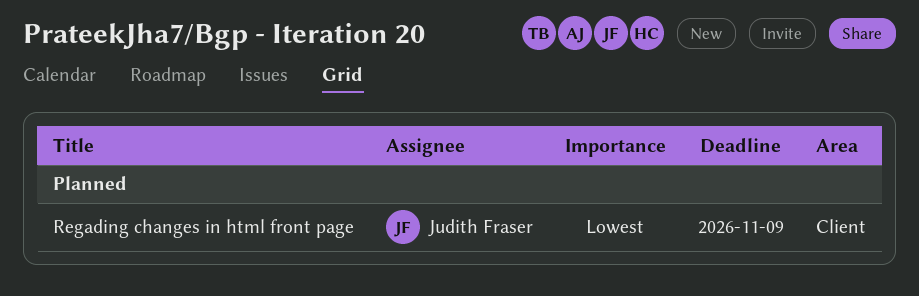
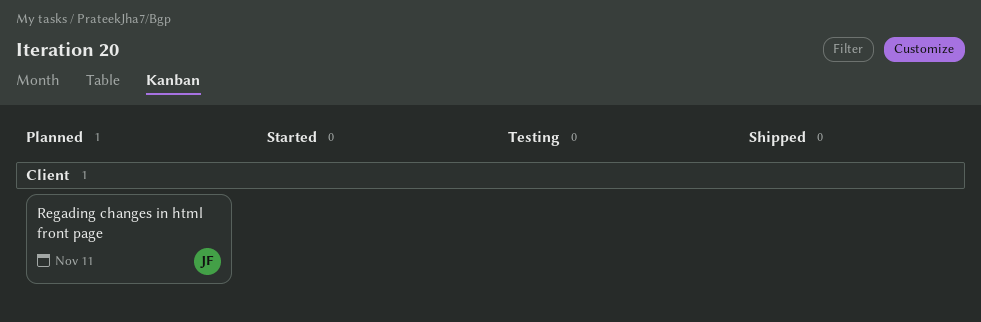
Regading changes in html front page, due: Nov 9 -> Nov 11

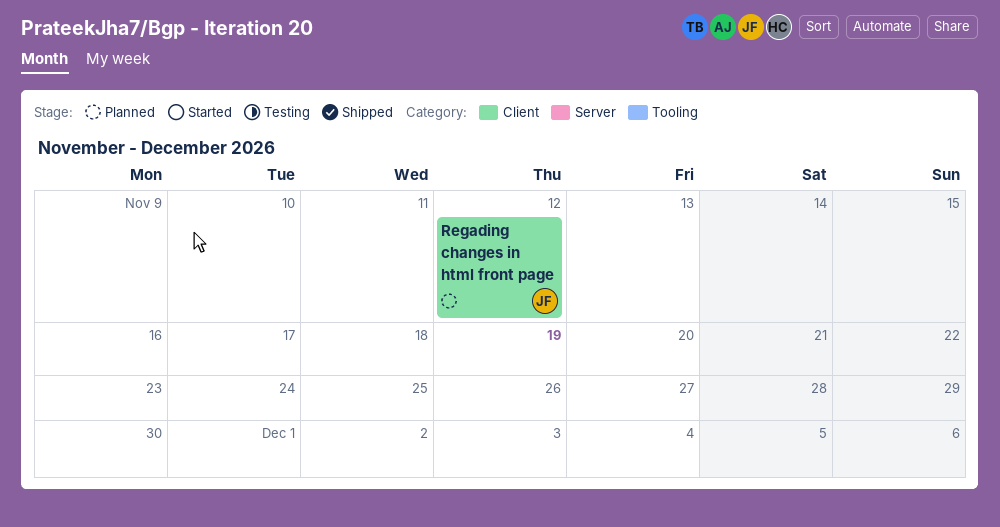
Regading changes in html front page, due: Nov 11 -> Nov 12

